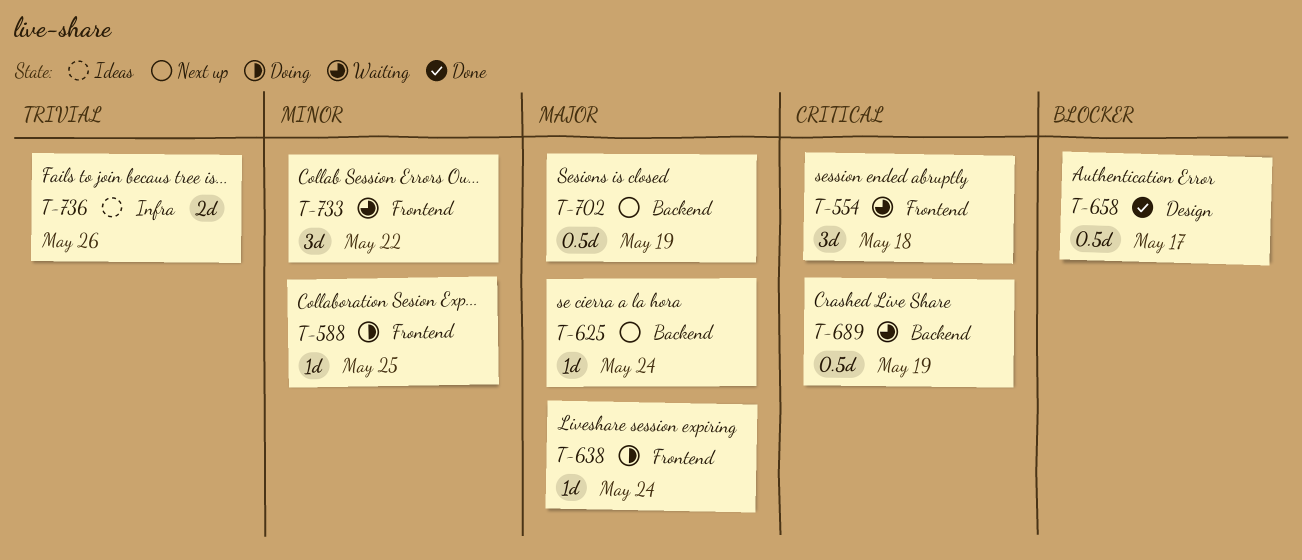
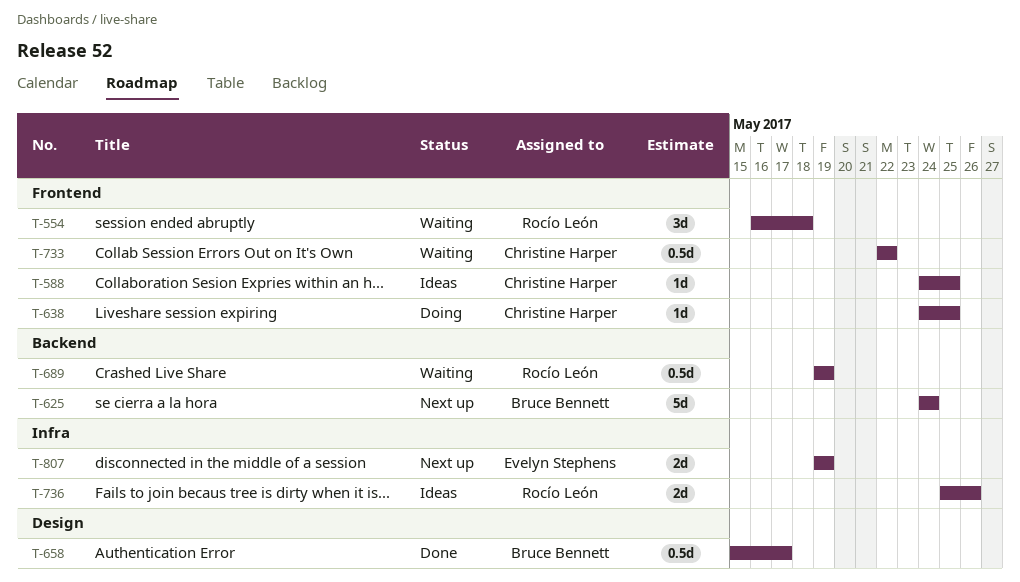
T-588, status: Doing -> Ideas
T-625, estimate: 1d -> 5d
T-638, due: May 24 -> May 25
T-702: present -> none
T-733, estimate: 3d -> 0.5d
T-807: none -> present

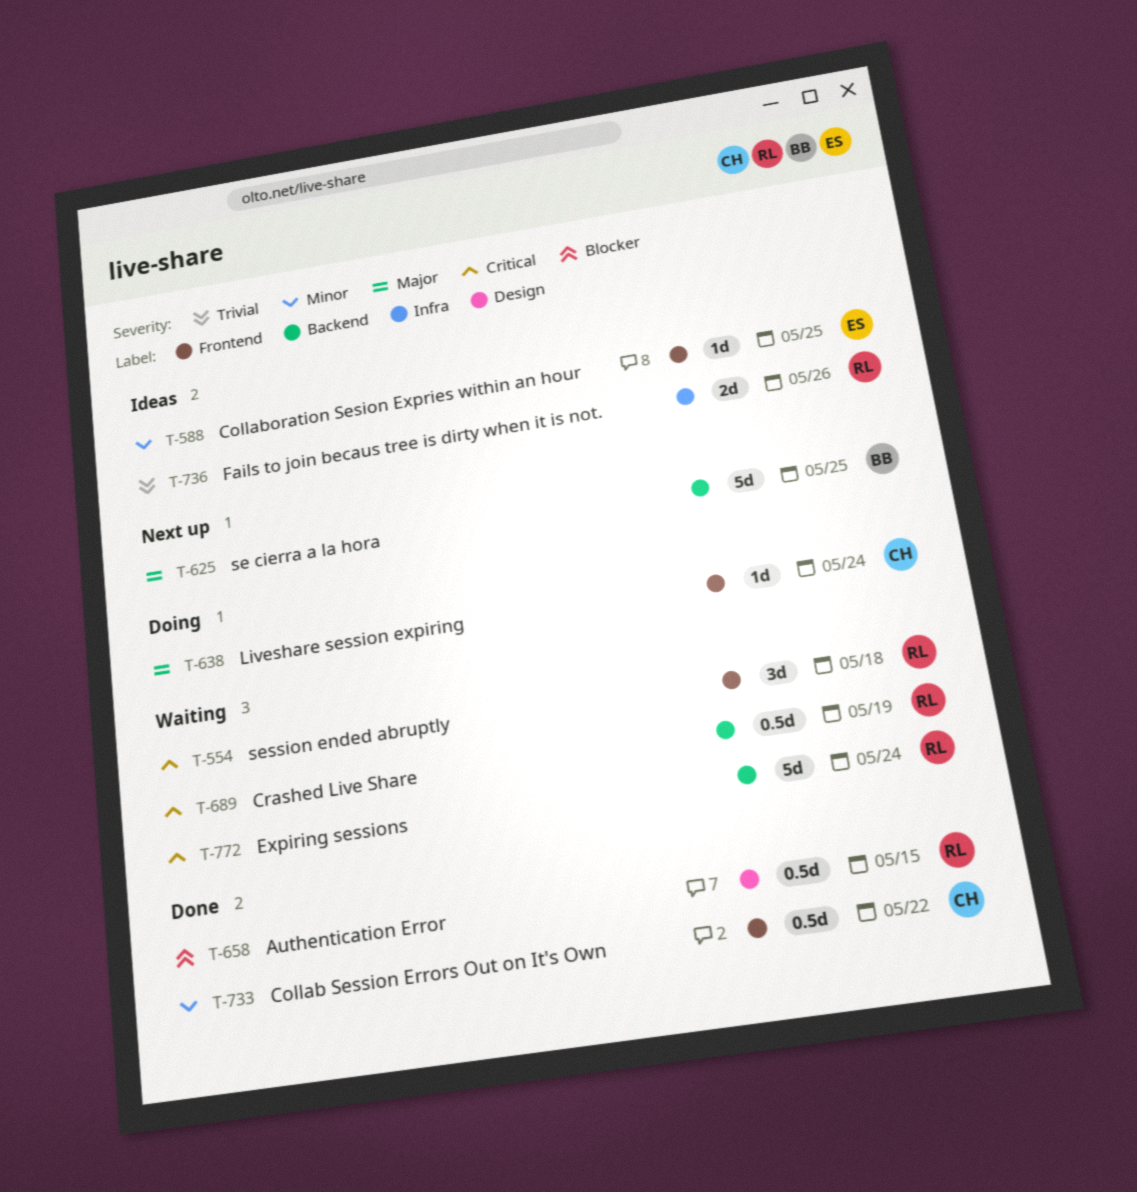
T-588, owner: Christine Harper -> Evelyn Stephens
T-625, due: May 24 -> May 25
T-638, due: May 25 -> May 24
T-658, owner: Bruce Bennett -> Rocío León
T-658, due: May 17 -> May 15
T-733, status: Waiting -> Done
T-772: none -> present
T-807: present -> none

